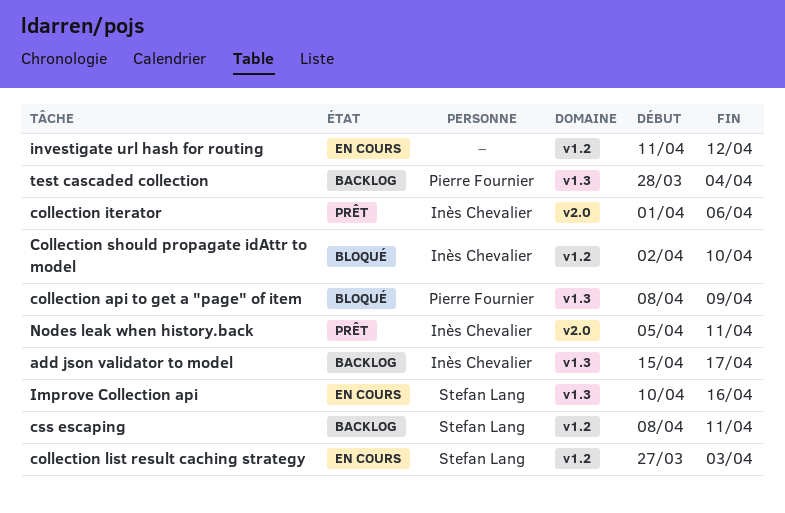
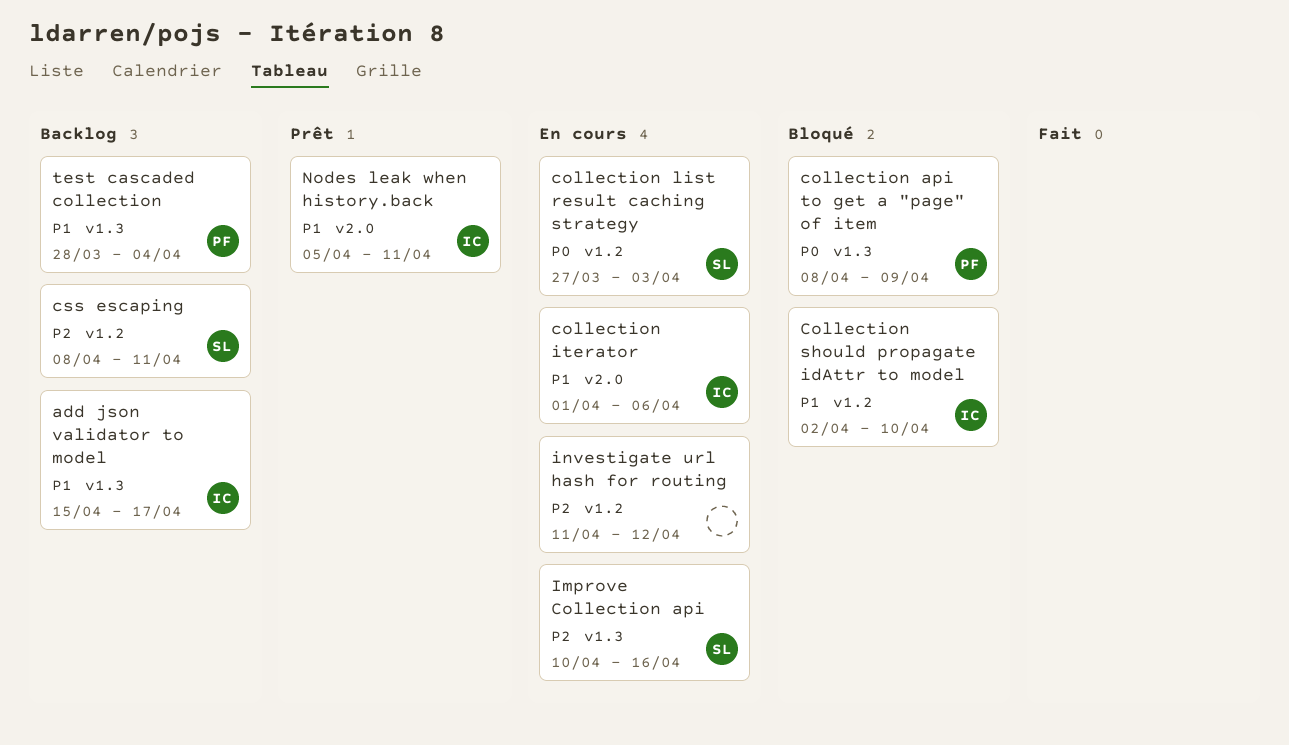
collection iterator, status: Prêt -> En cours

